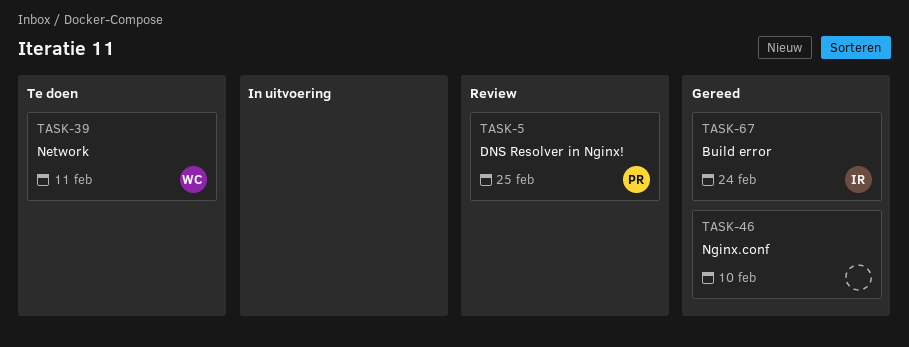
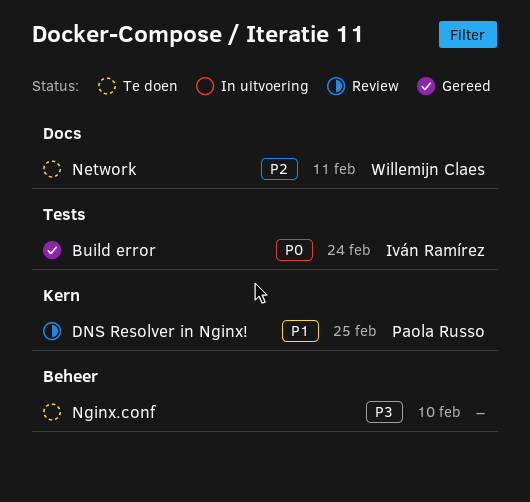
Nginx.conf, status: Gereed -> Te doen

